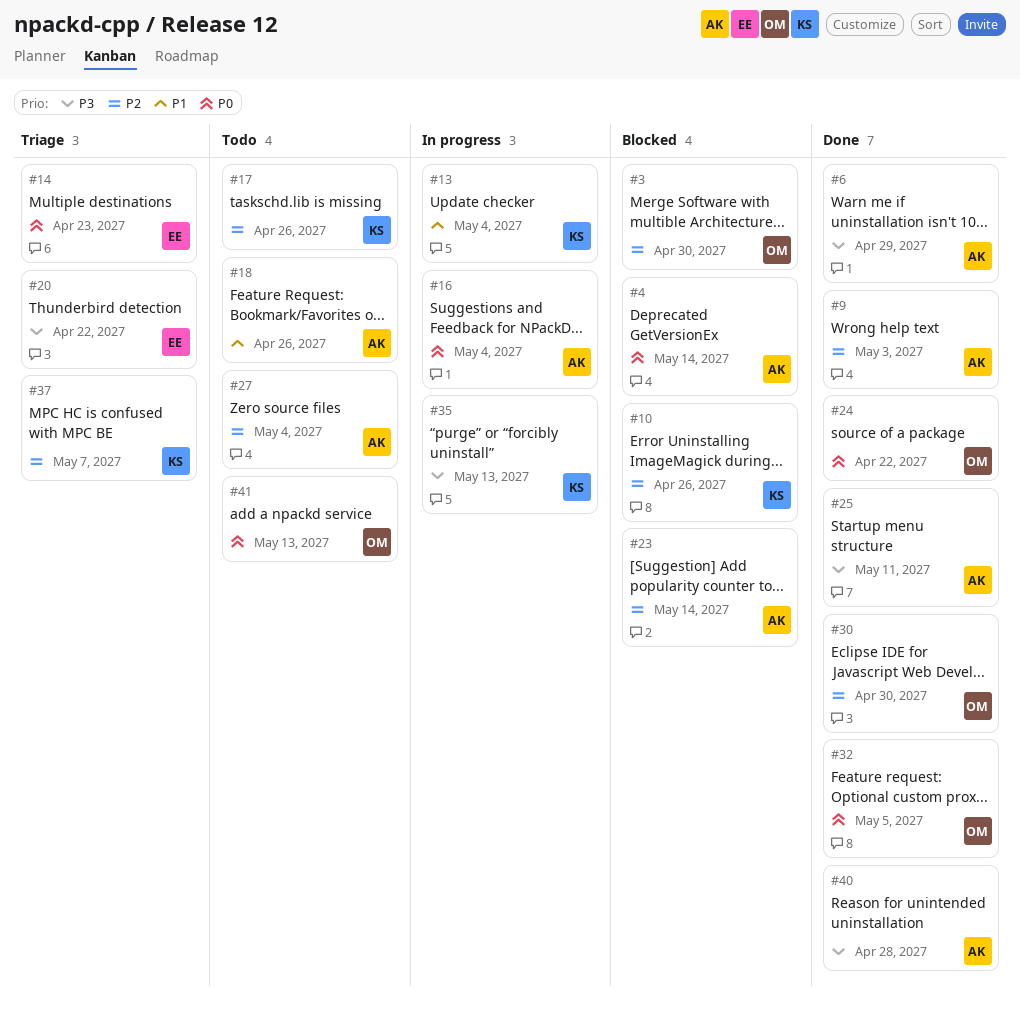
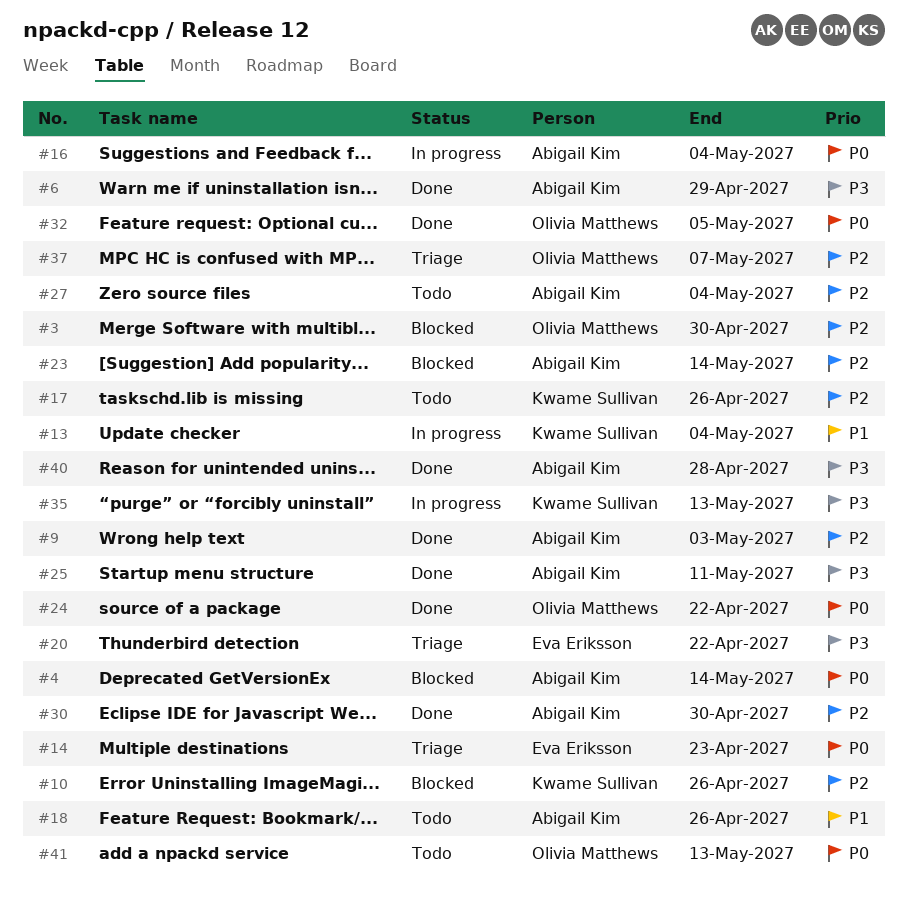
#30, owner: Olivia Matthews -> Abigail Kim
#37, owner: Kwame Sullivan -> Olivia Matthews

